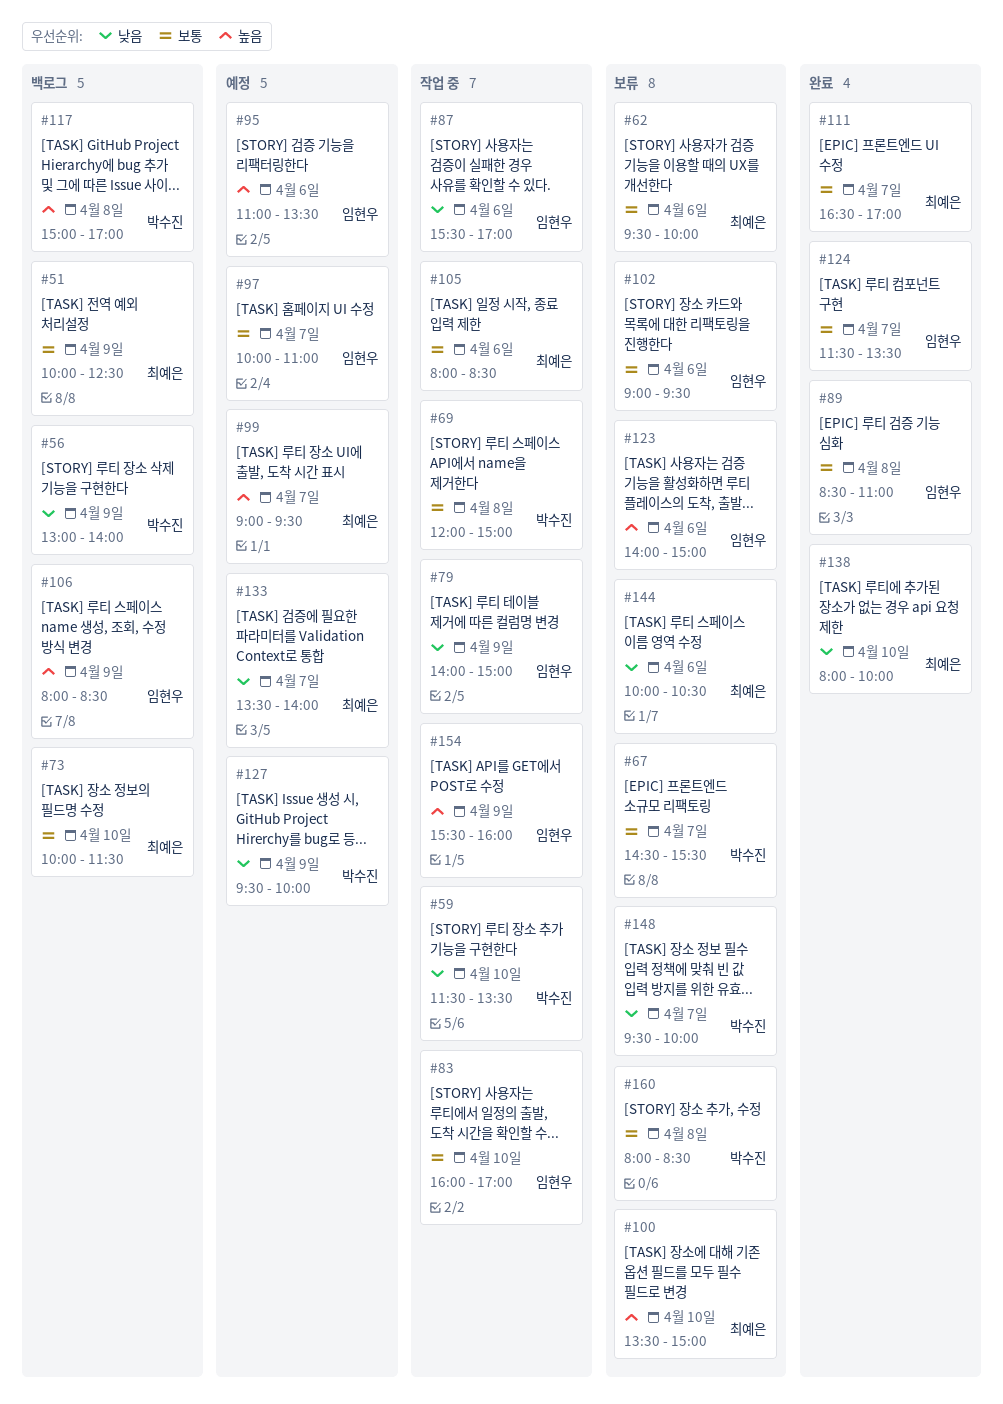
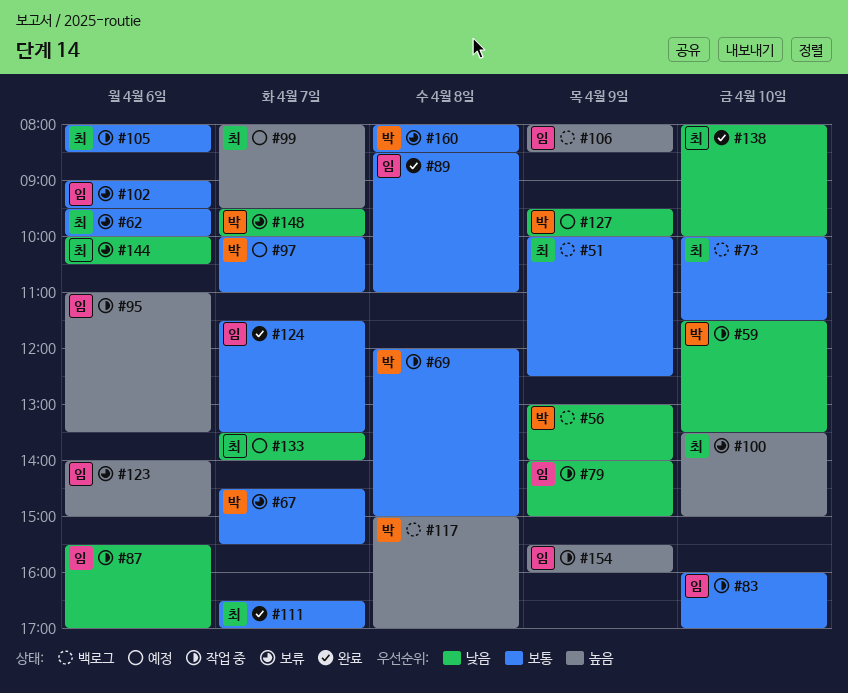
#95, status: 예정 -> 작업 중
#97, owner: 임현우 -> 박수진
#99, begins: 09:00 -> 08:00

